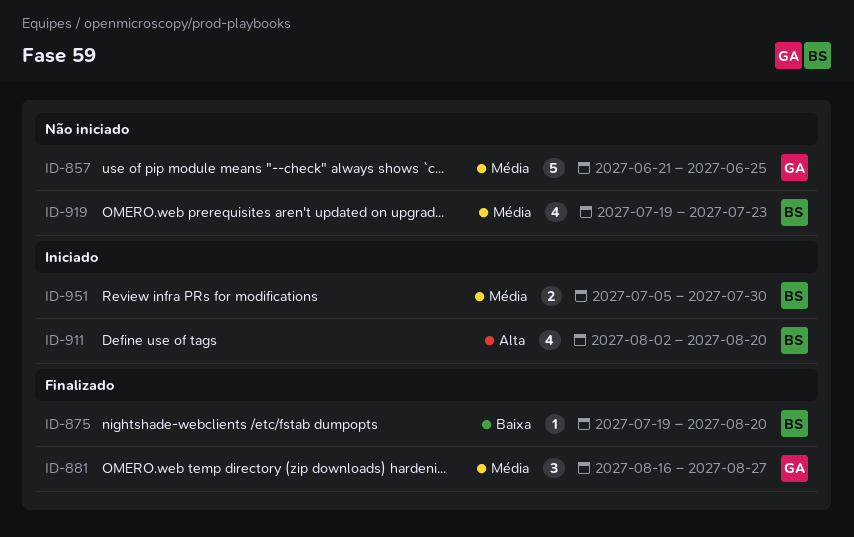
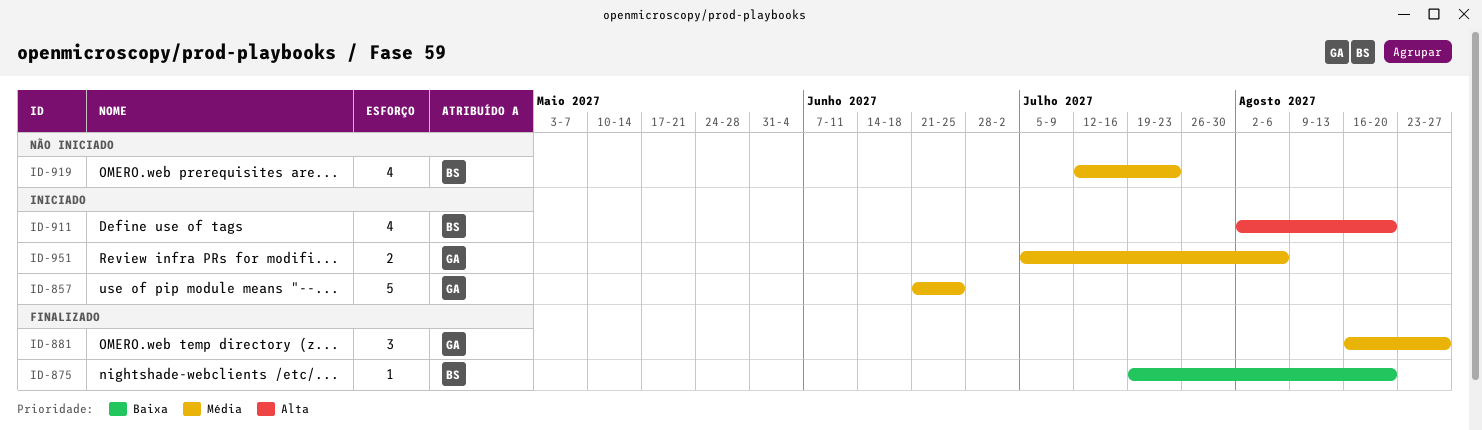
ID-857, status: Não iniciado -> Iniciado
ID-919, start: Jul 19 -> Jul 12
ID-951, owner: BS -> GA
ID-951, due: Jul 30 -> Aug 6

